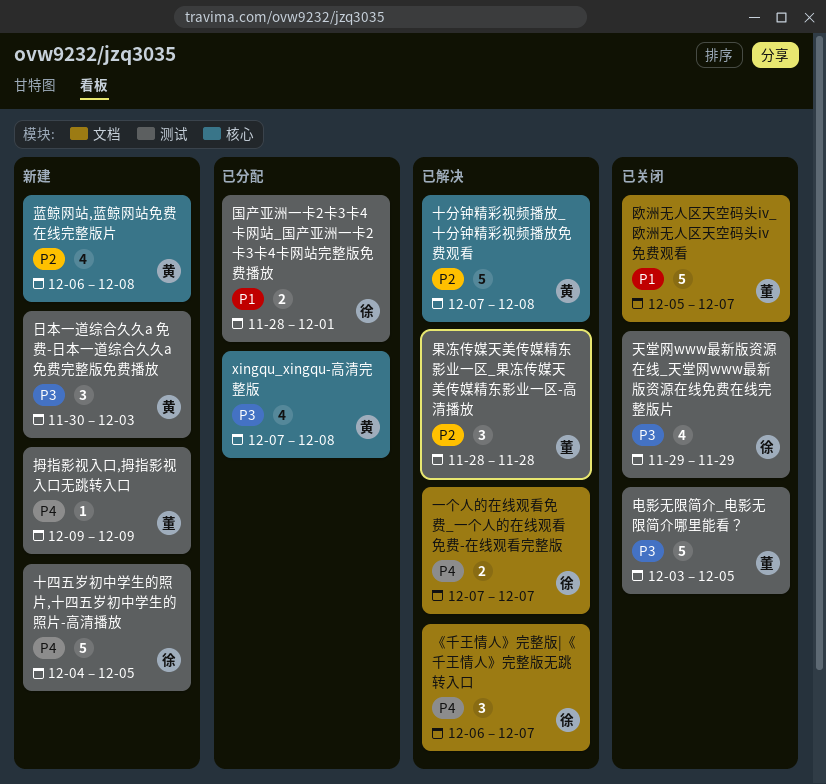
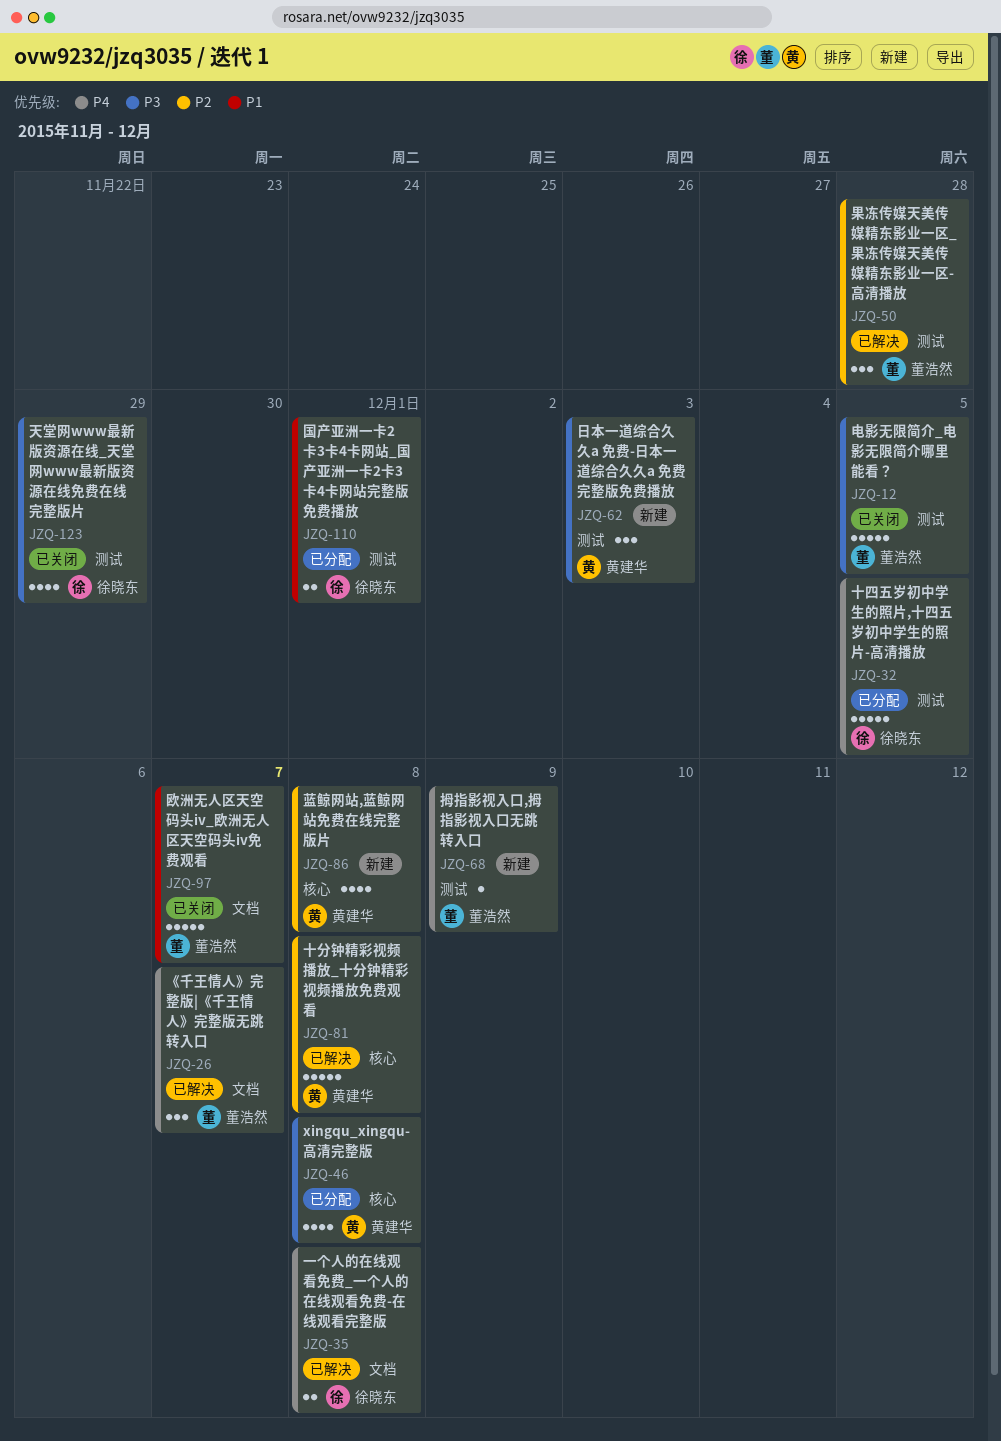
《千王情人》完整版|《千王情人》完整版无跳转入口, owner: 徐晓东 -> 董浩然
一个人的在线观看免费_一个人的在线观看免费-在线观看完整版, due: Dec 7 -> Dec 8
十四五岁初中学生的照片,十四五岁初中学生的照片-高清播放, status: 新建 -> 已分配

